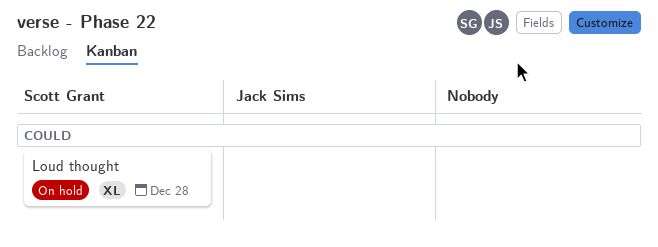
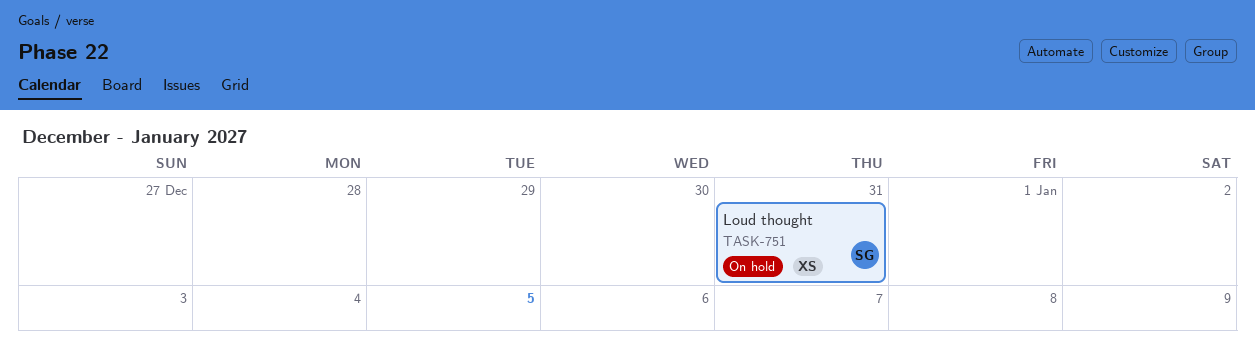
Loud thought, estimate: XL -> XS
Loud thought, due: Dec 28 -> Dec 31

